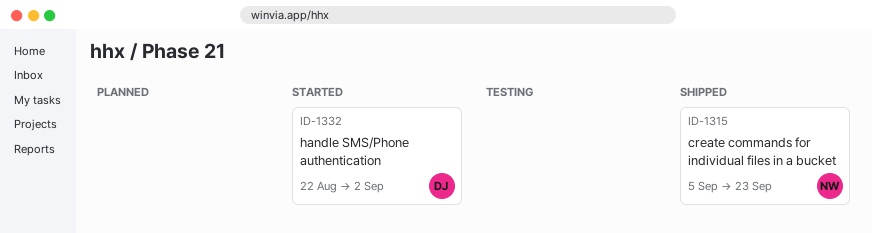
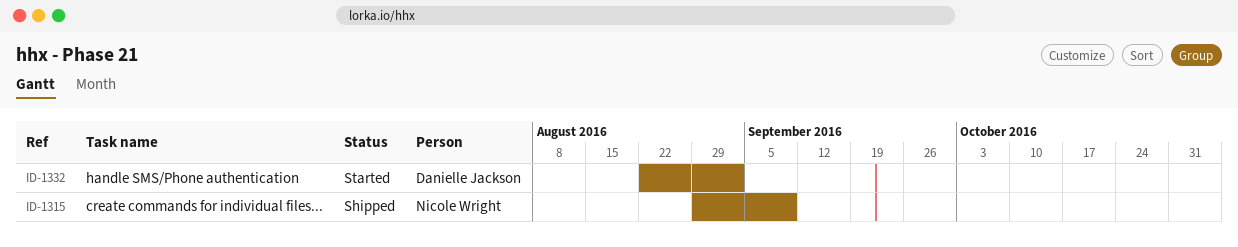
ID-1315, start: Sep 5 -> Aug 29
ID-1315, due: Sep 23 -> Sep 9

